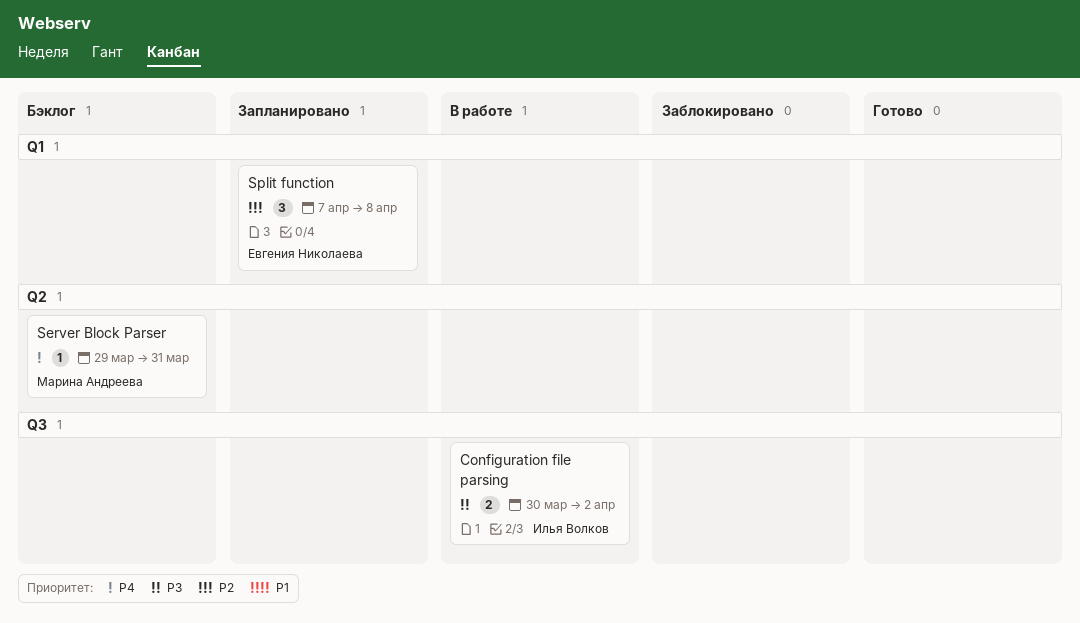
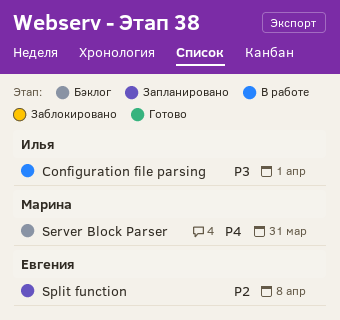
Configuration file parsing, due: Apr 2 -> Apr 1

